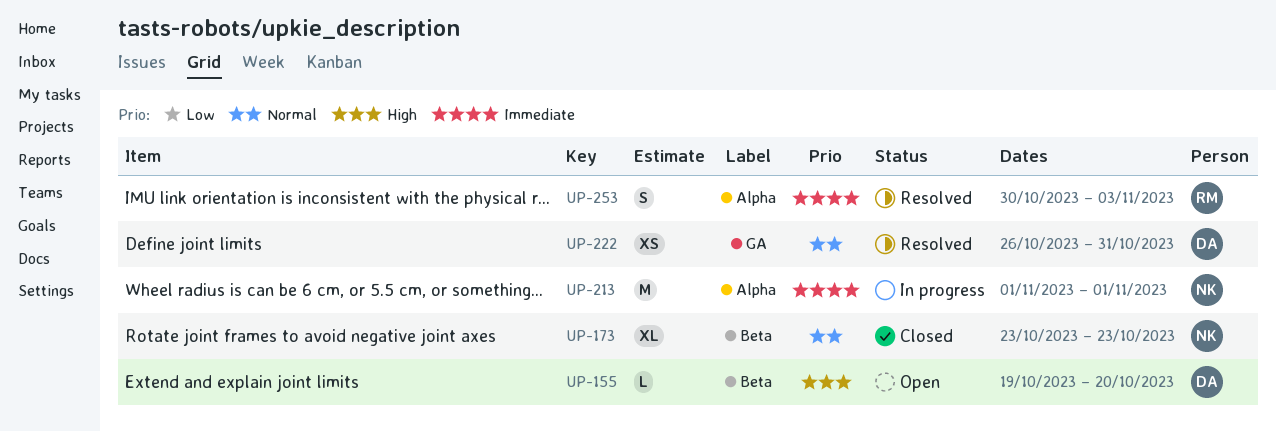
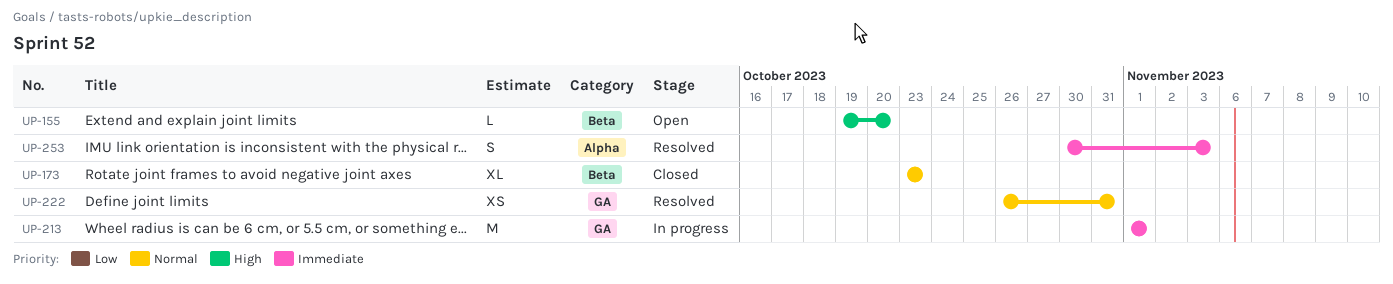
UP-213, label: Alpha -> GA

